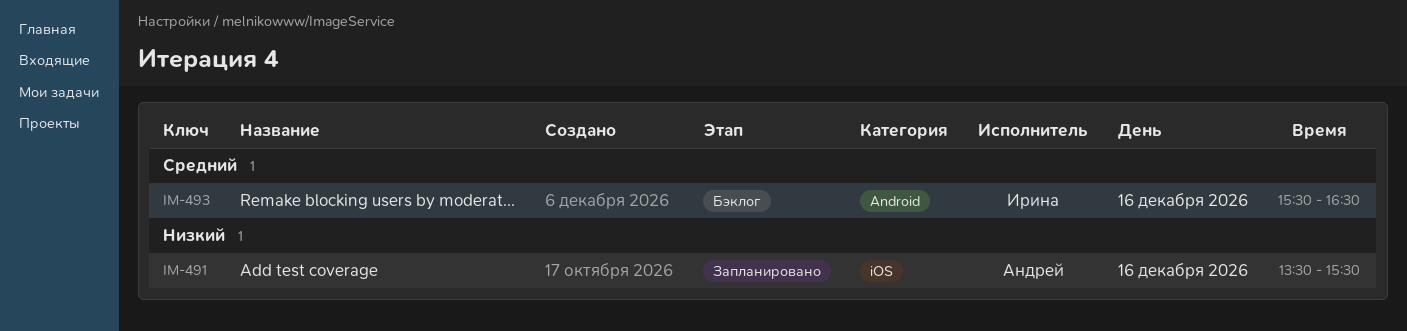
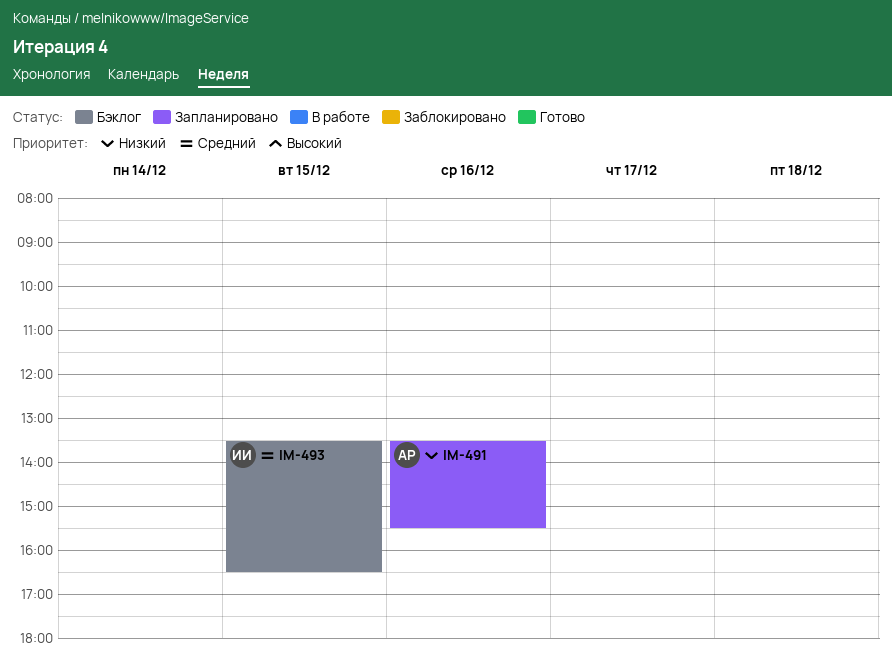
IM-493, day: Dec 16 -> Dec 15
IM-493, begins: 15:30 -> 13:30

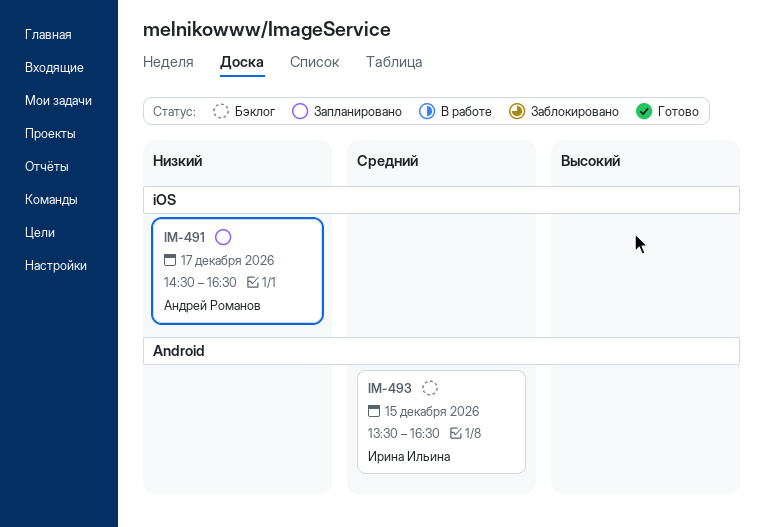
IM-491, day: Dec 16 -> Dec 17
IM-491, begins: 13:30 -> 14:30
IM-491, ends: 15:30 -> 16:30

